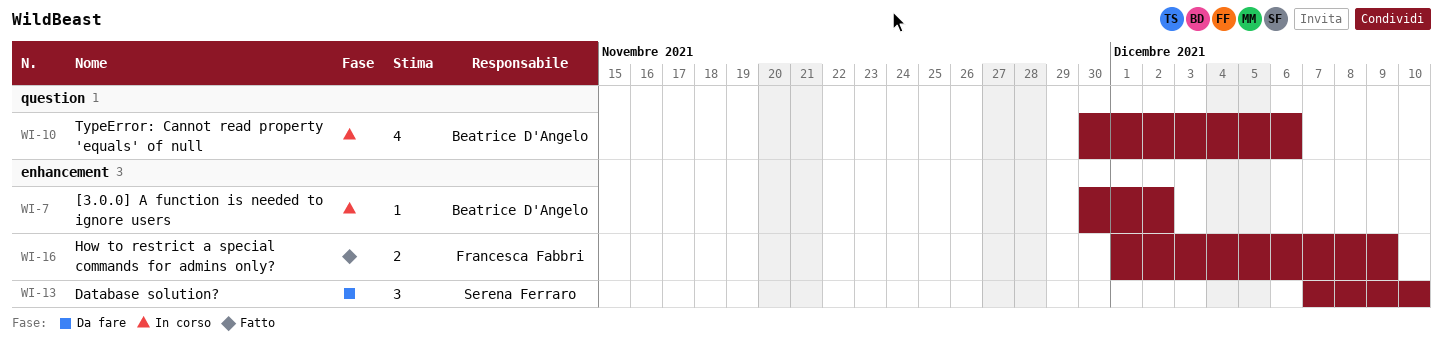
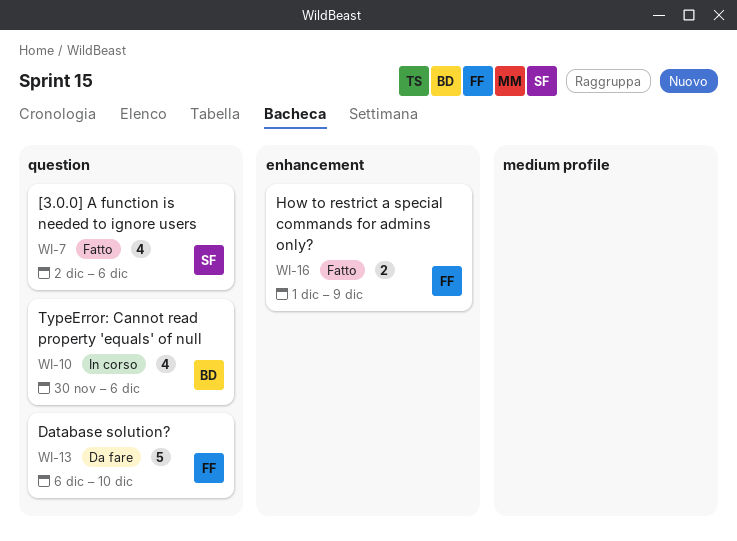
WI-7, status: In corso -> Fatto
WI-7, owner: Beatrice D'Angelo -> Serena Ferraro
WI-7, label: enhancement -> question
WI-7, estimate: 1 -> 4
WI-7, start: Nov 30 -> Dec 2
WI-7, due: Dec 2 -> Dec 6
WI-13, owner: Serena Ferraro -> Francesca Fabbri
WI-13, label: enhancement -> question
WI-13, estimate: 3 -> 5
WI-13, start: Dec 7 -> Dec 6

